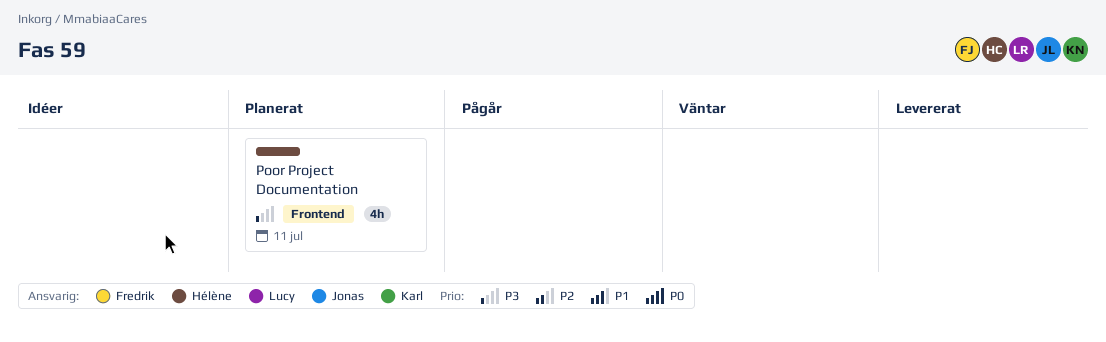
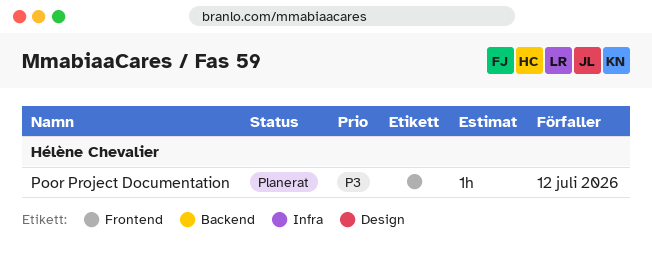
Poor Project Documentation, estimate: 4h -> 1h
Poor Project Documentation, due: Jul 11 -> Jul 12

